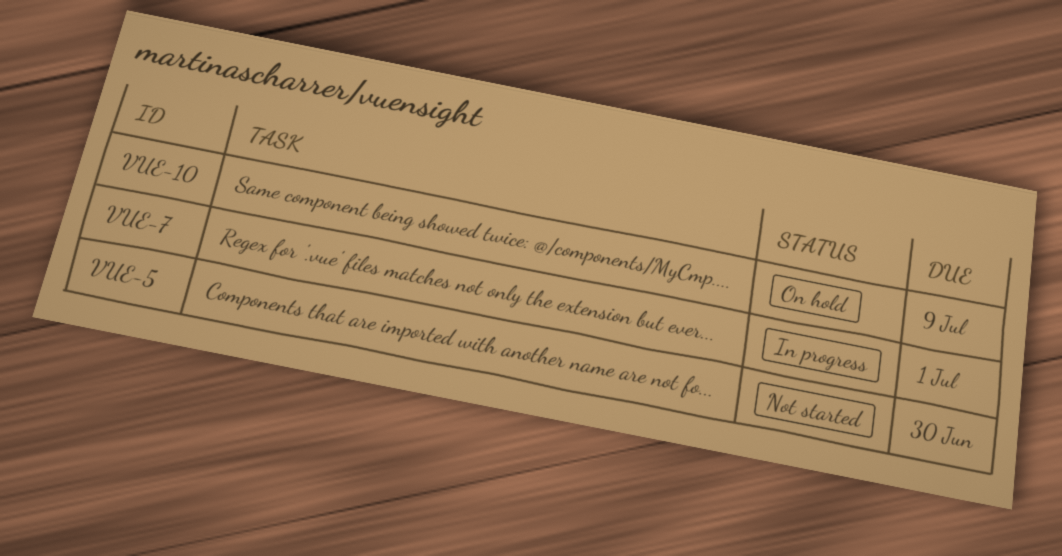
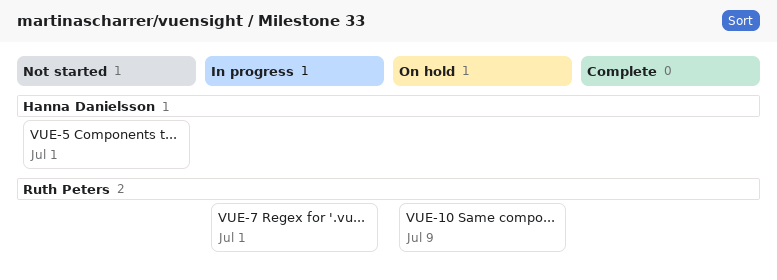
VUE-5, due: Jun 30 -> Jul 1

